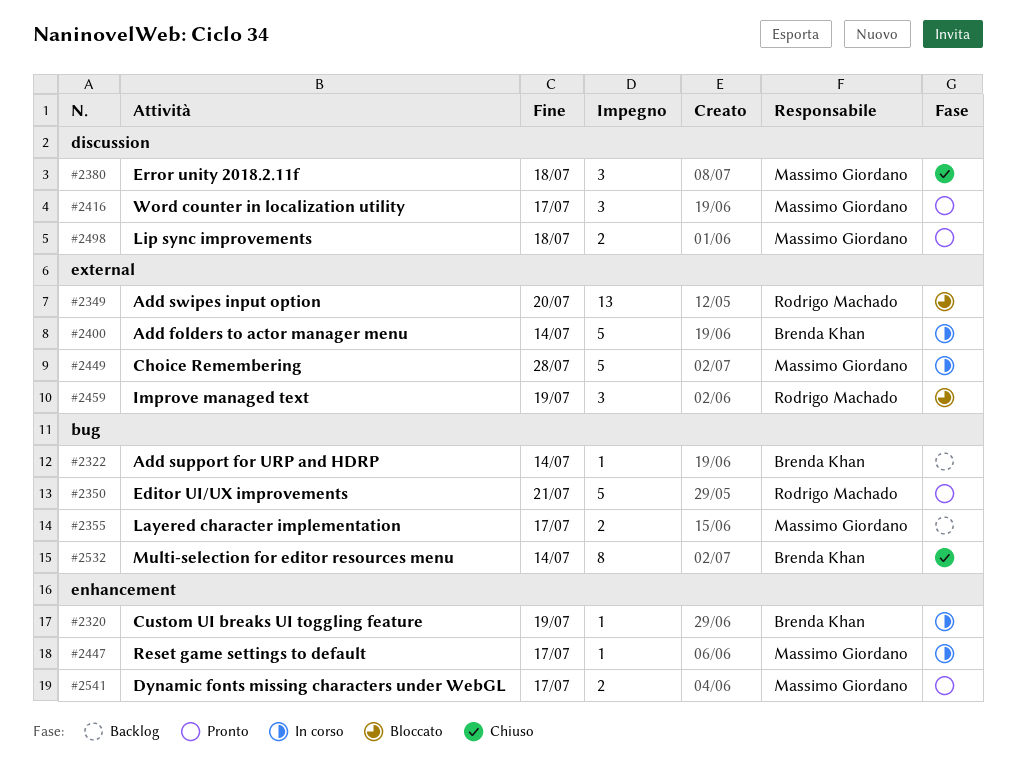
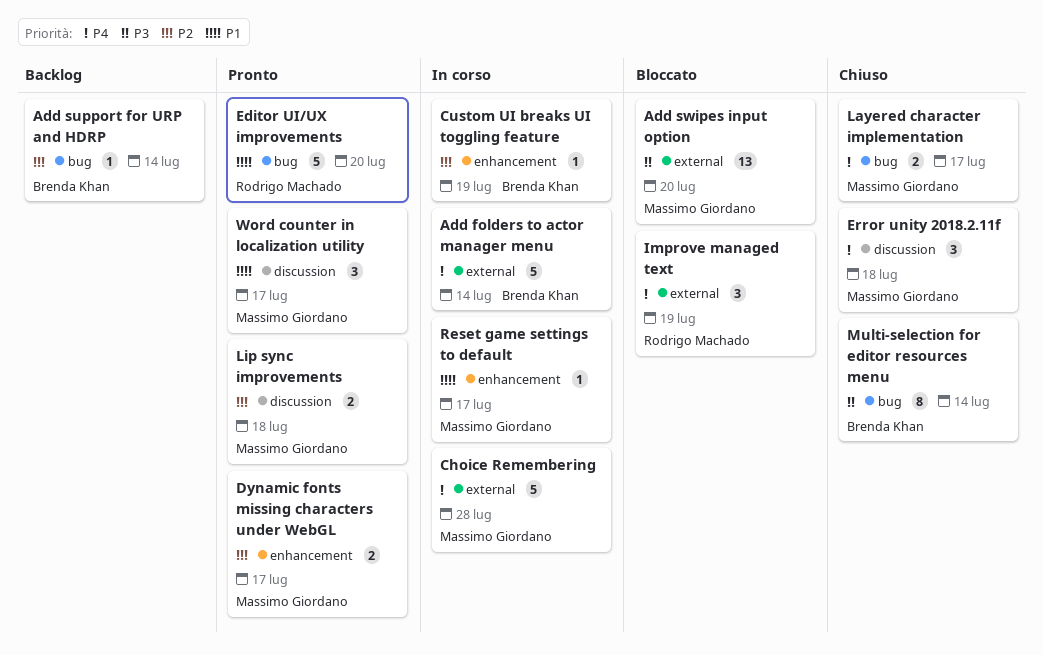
Add swipes input option, owner: Rodrigo Machado -> Massimo Giordano
Editor UI/UX improvements, due: Jul 21 -> Jul 20
Layered character implementation, status: Backlog -> Chiuso

